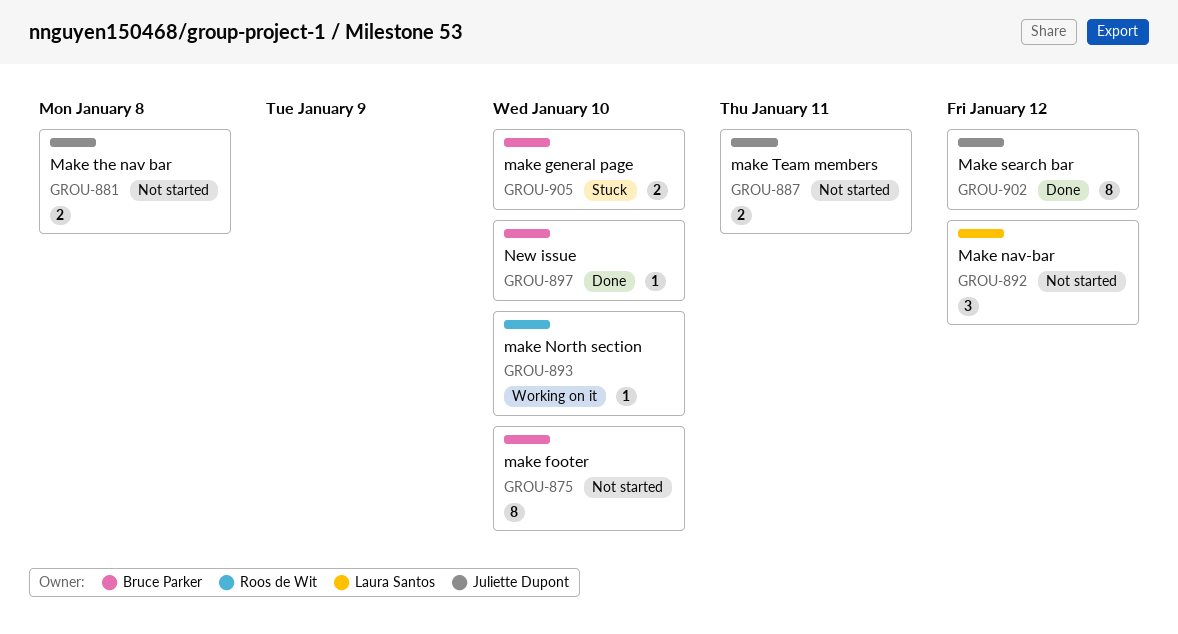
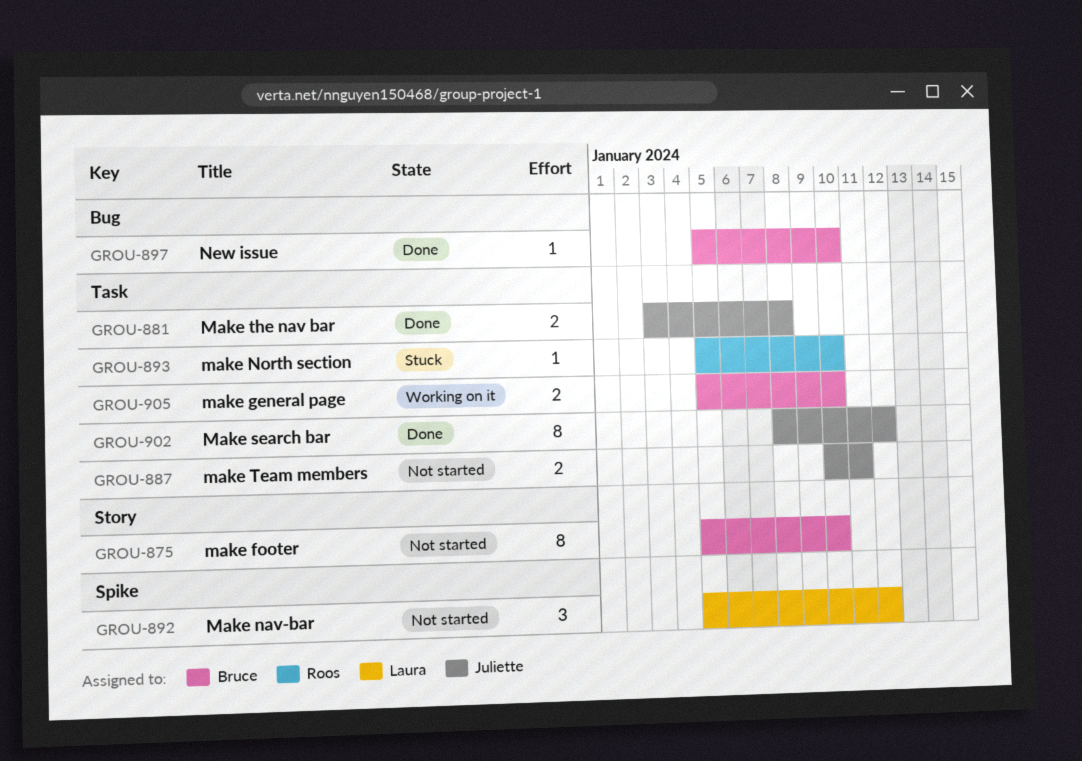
GROU-881, status: Not started -> Done
GROU-893, status: Working on it -> Stuck
GROU-905, status: Stuck -> Working on it

